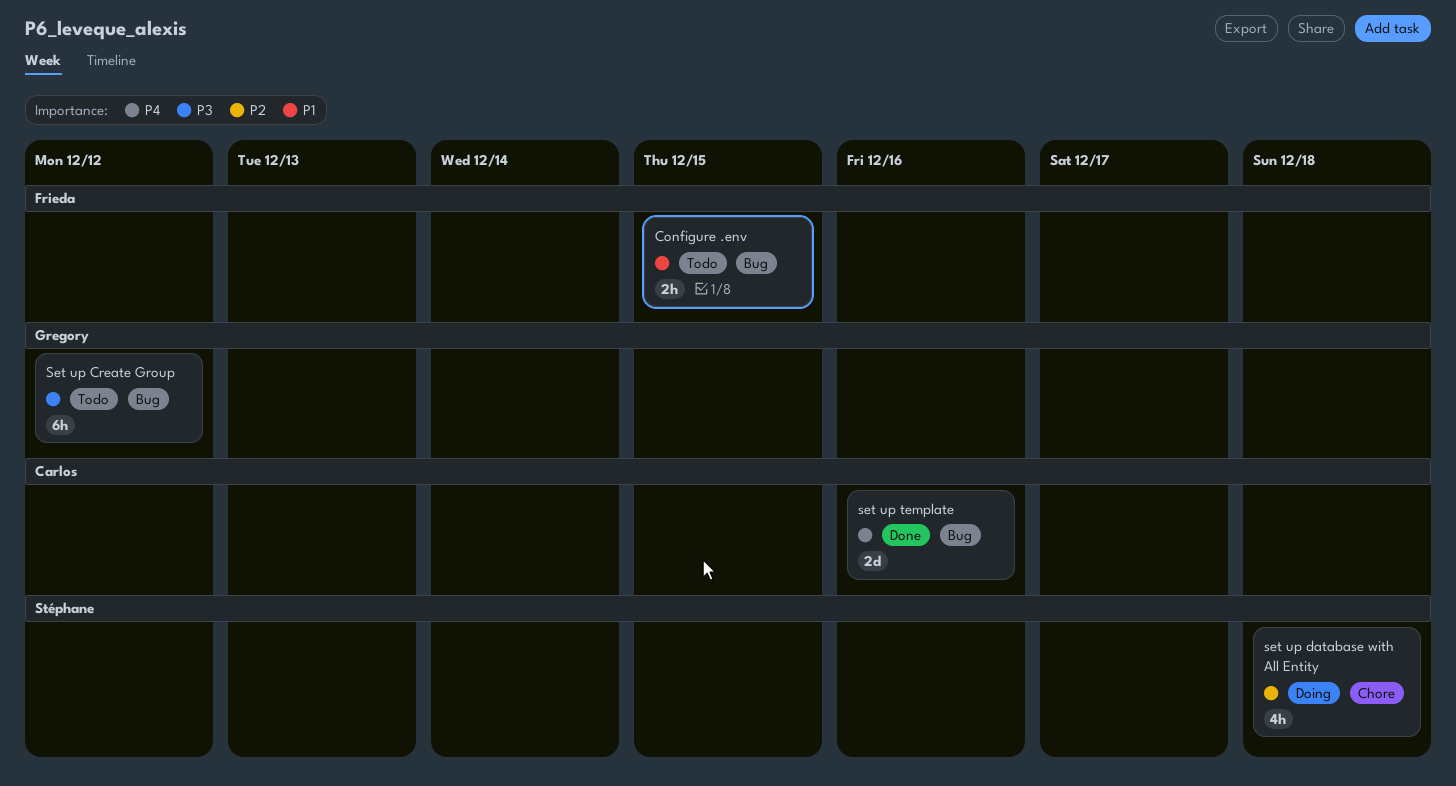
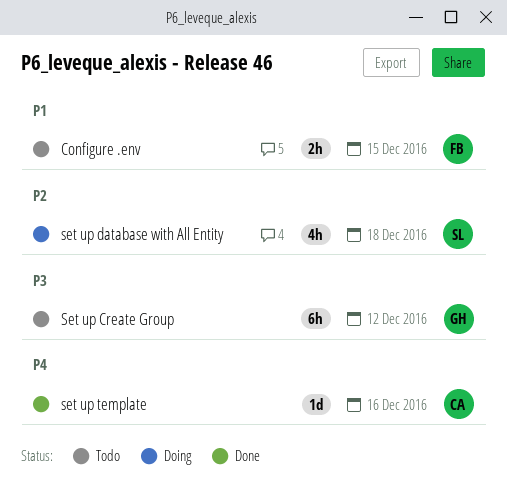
set up template, estimate: 2d -> 1d

